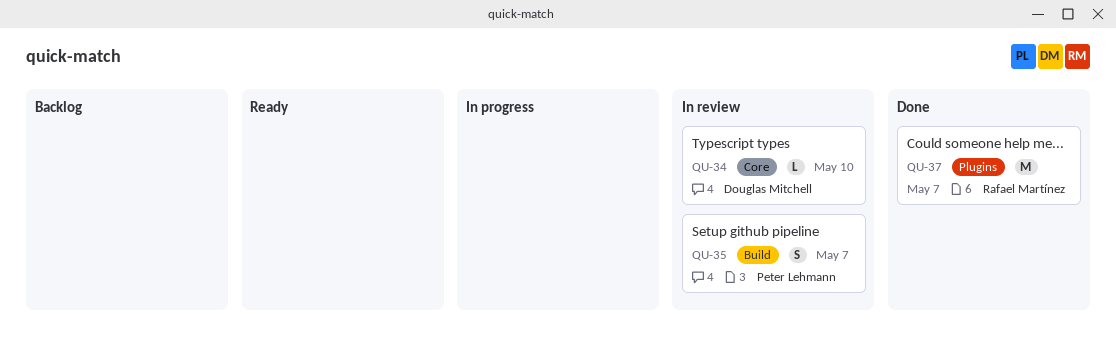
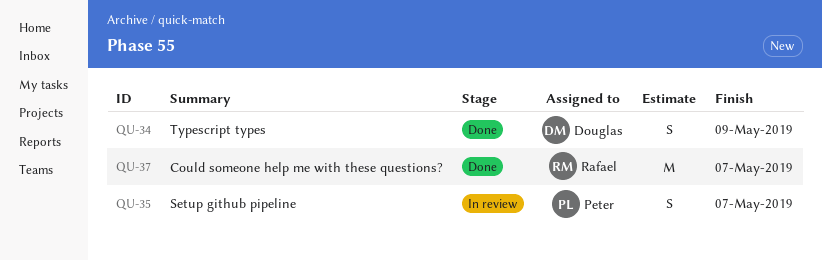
QU-34, status: In review -> Done
QU-34, estimate: L -> S
QU-34, due: May 10 -> May 9

